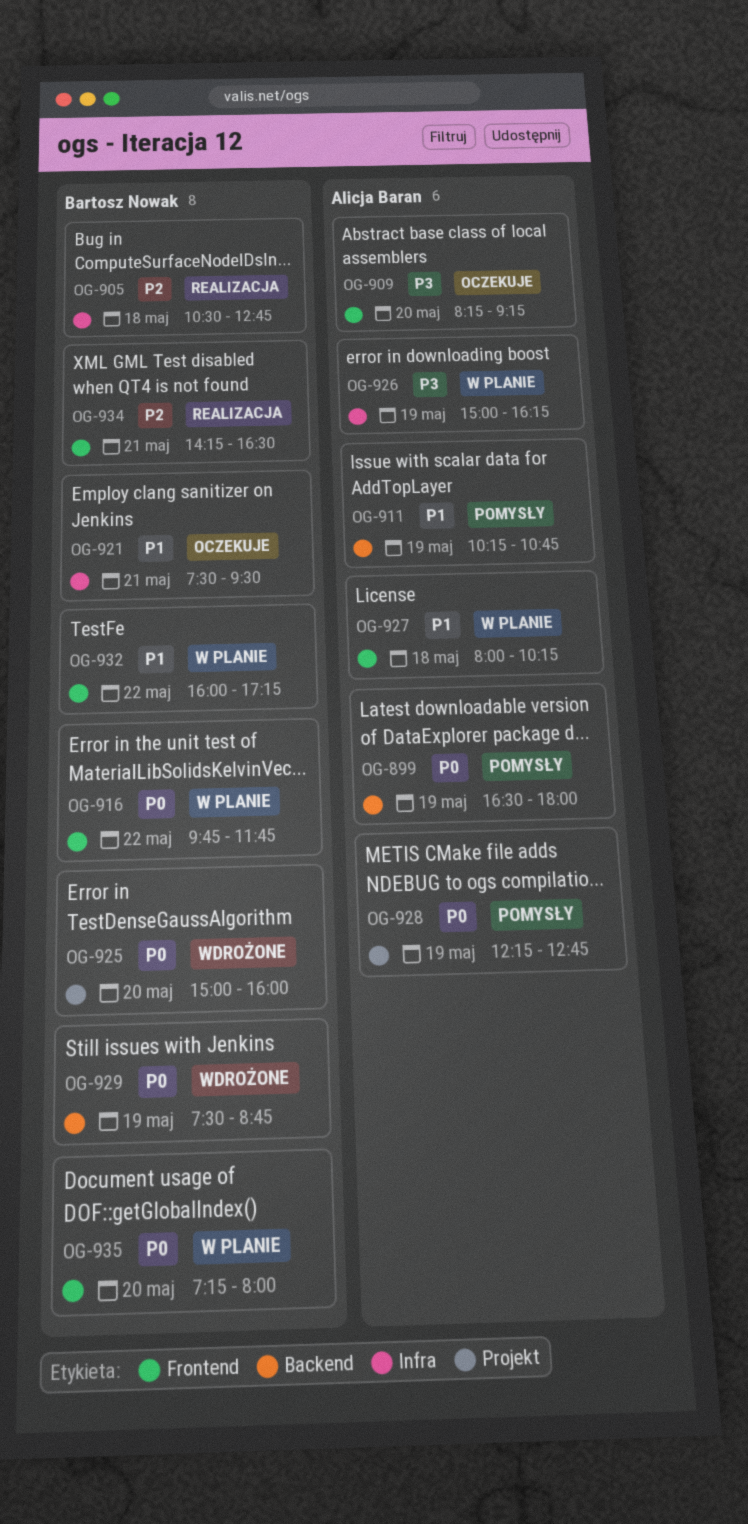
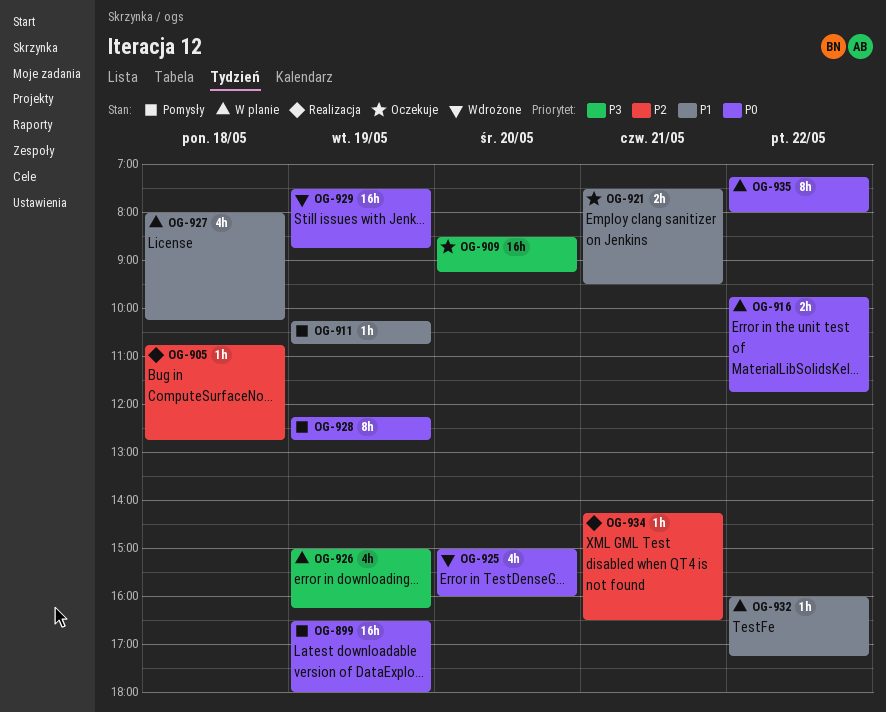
OG-905, begins: 10:30 -> 10:45
OG-909, begins: 08:15 -> 08:30
OG-935, day: May 20 -> May 22

